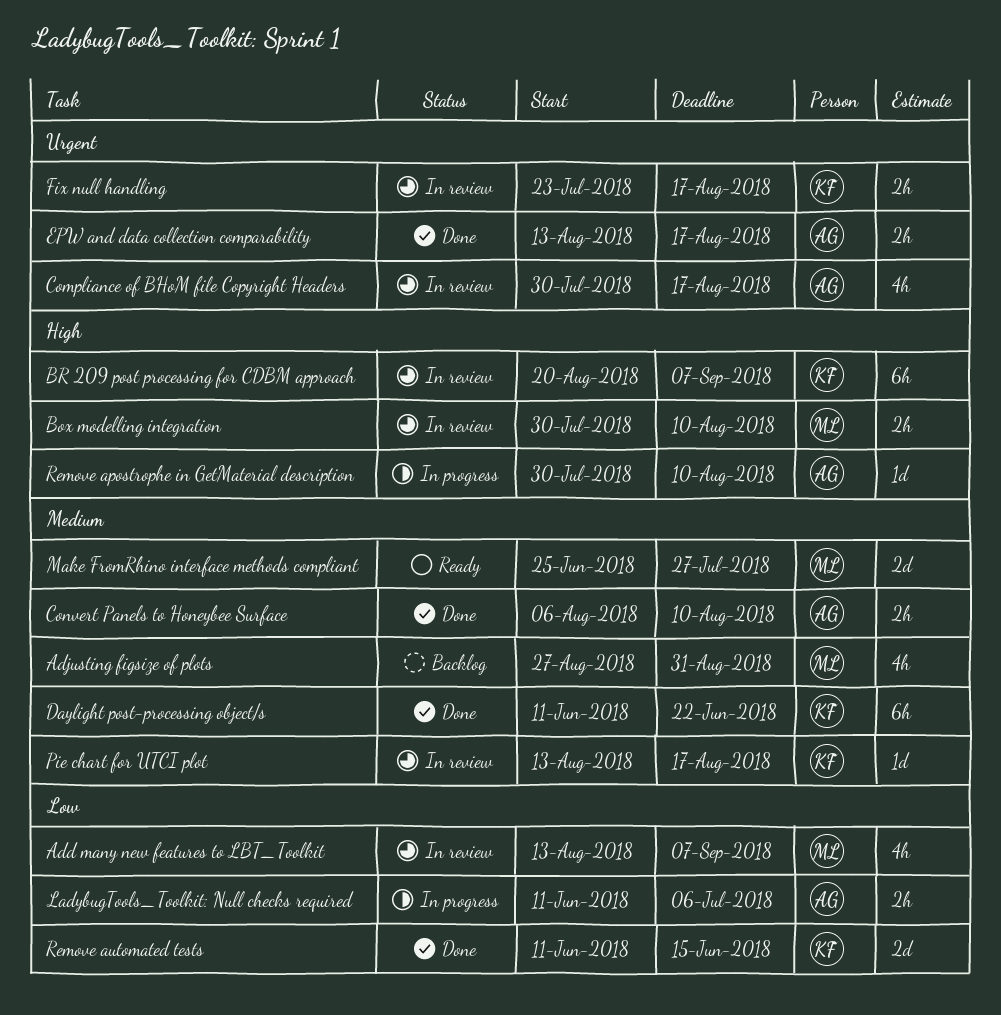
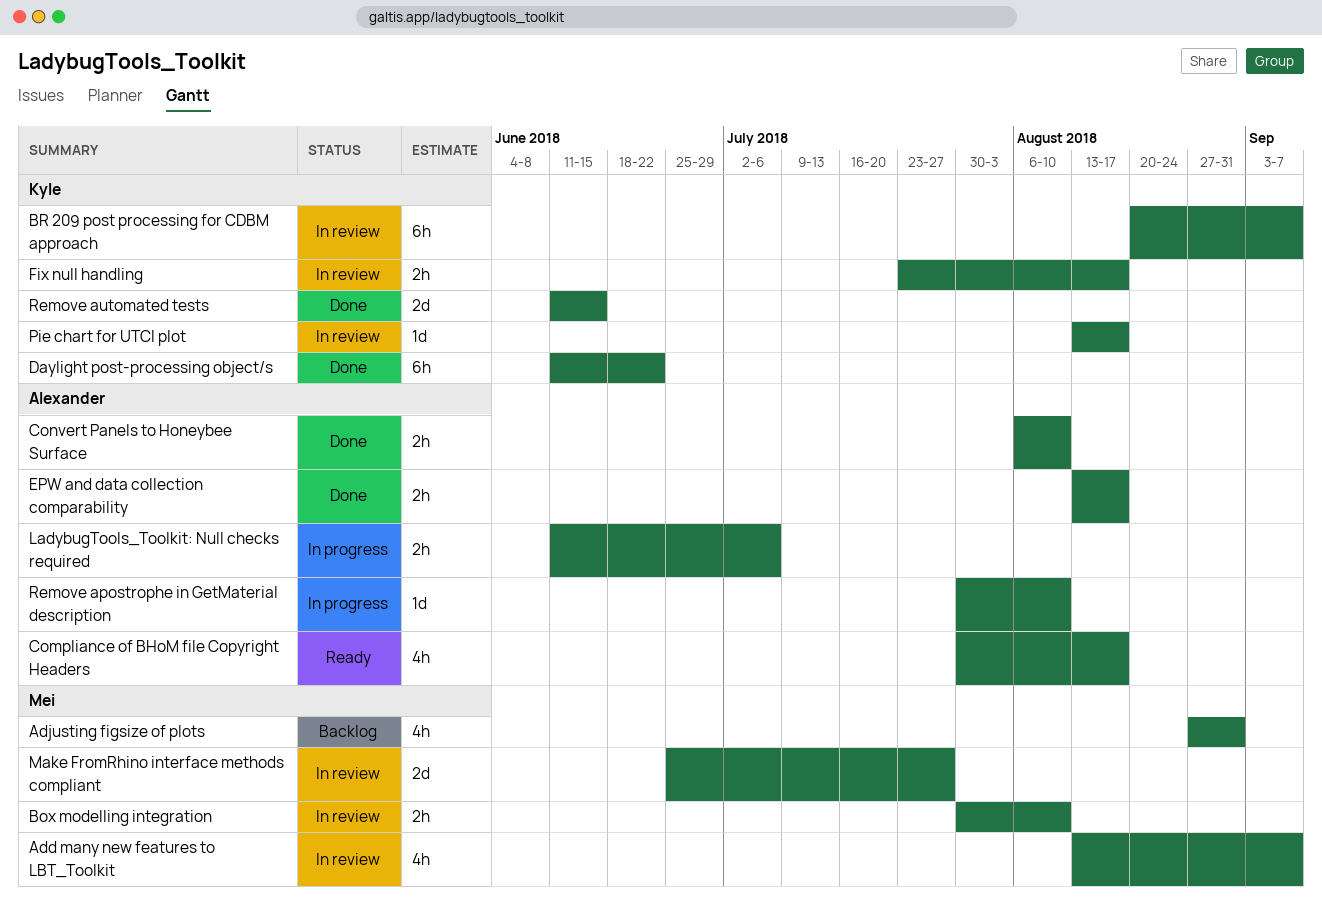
Compliance of BHoM file Copyright Headers, status: In review -> Ready
Make FromRhino interface methods compliant, status: Ready -> In review

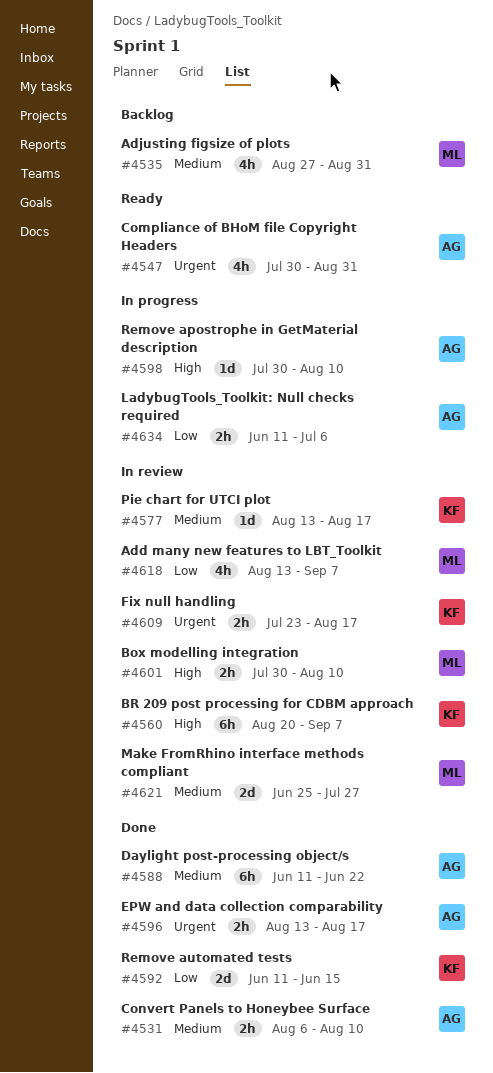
Compliance of BHoM file Copyright Headers, due: Aug 17 -> Aug 31
Daylight post-processing object/s, owner: Kyle -> Alexander

